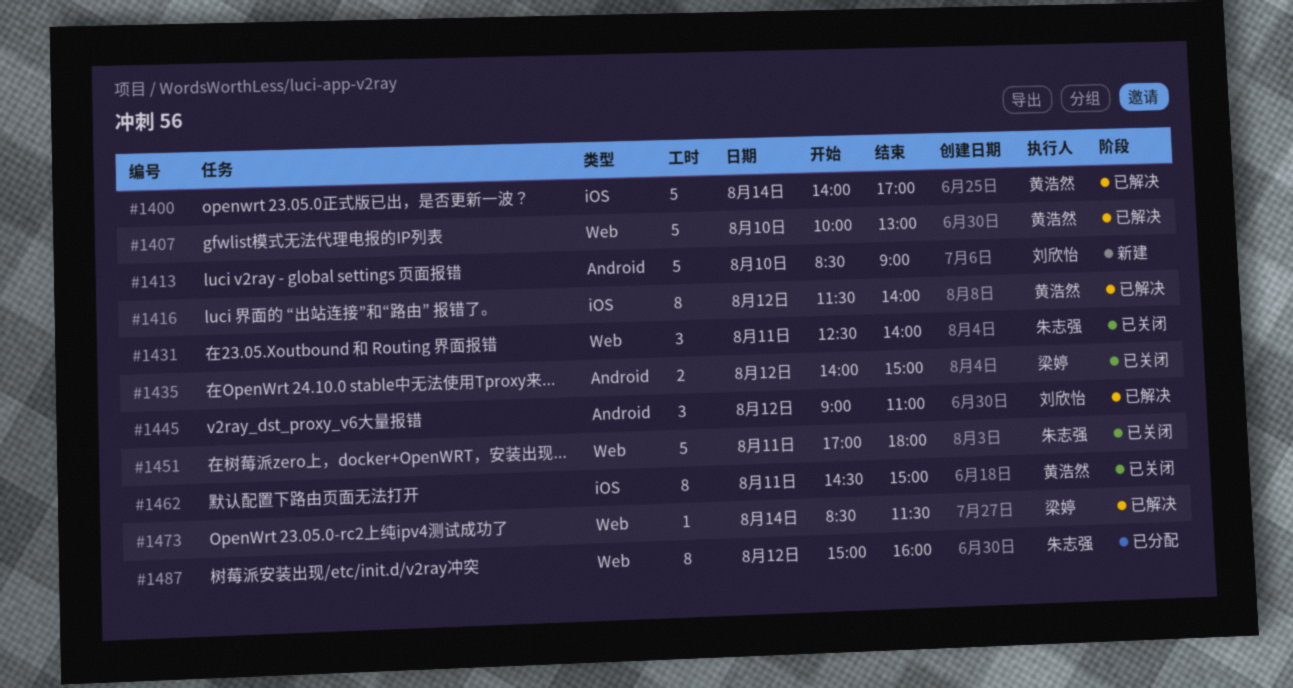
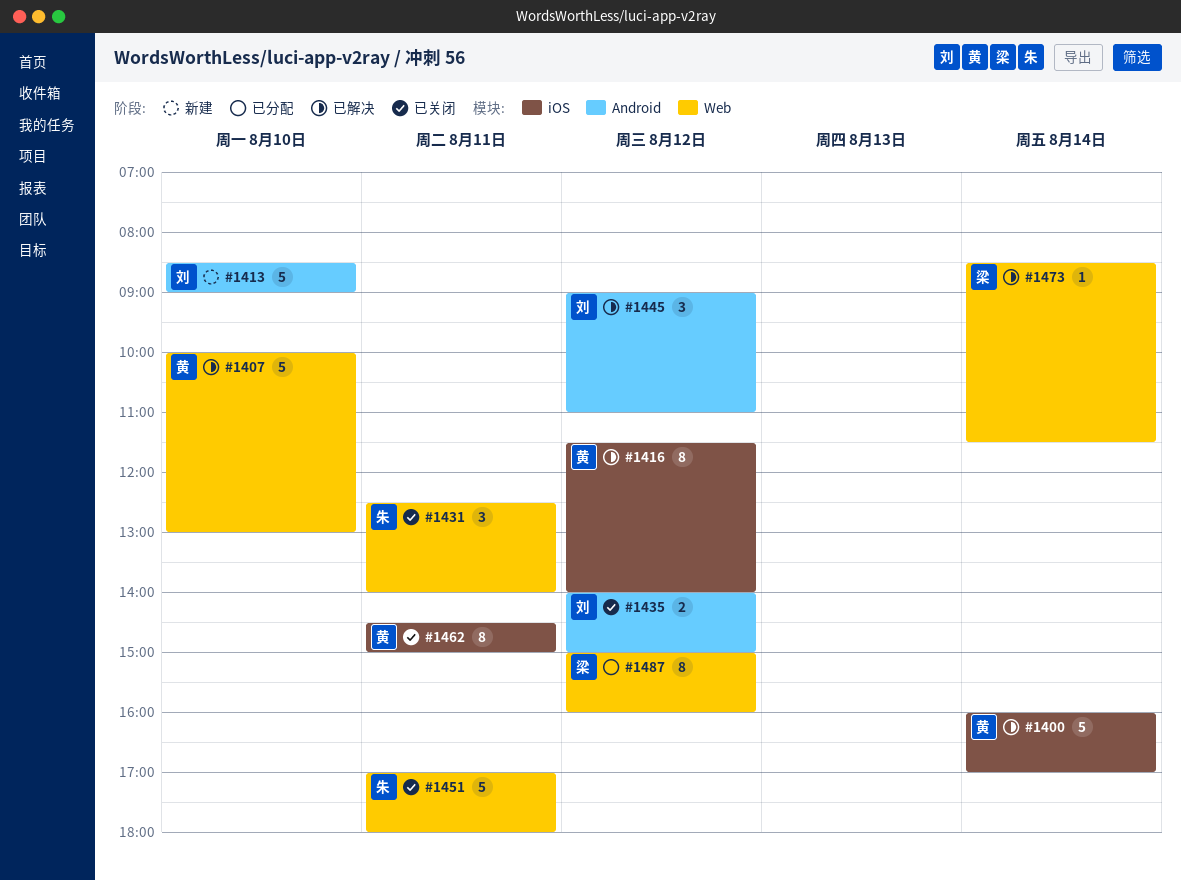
#1400, begins: 14:00 -> 16:00
#1435, owner: 梁婷 -> 刘欣怡
#1487, owner: 朱志强 -> 梁婷

